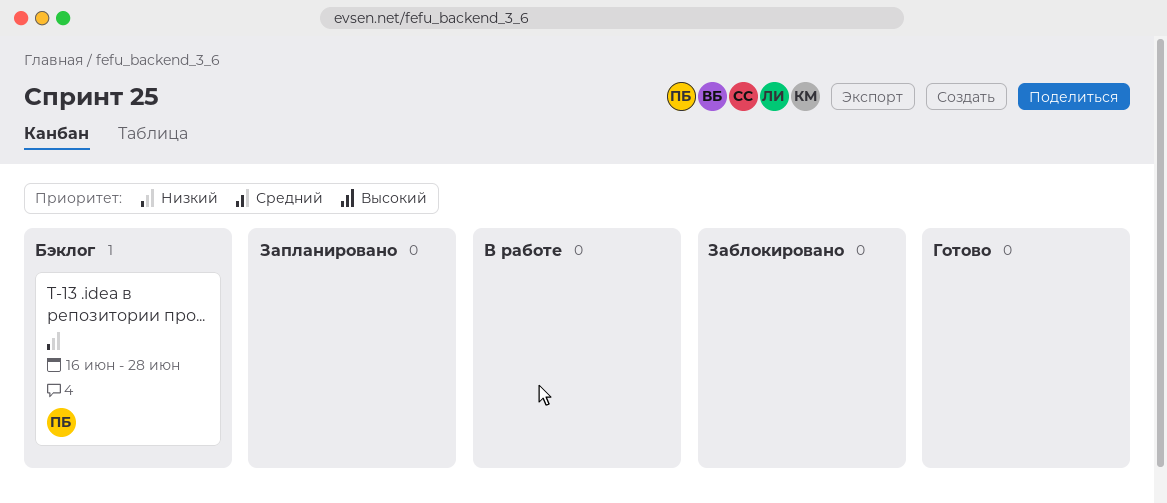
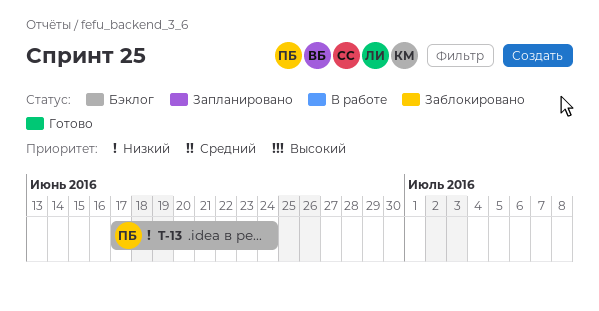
T-13, start: Jun 16 -> Jun 17
T-13, due: Jun 28 -> Jun 24

